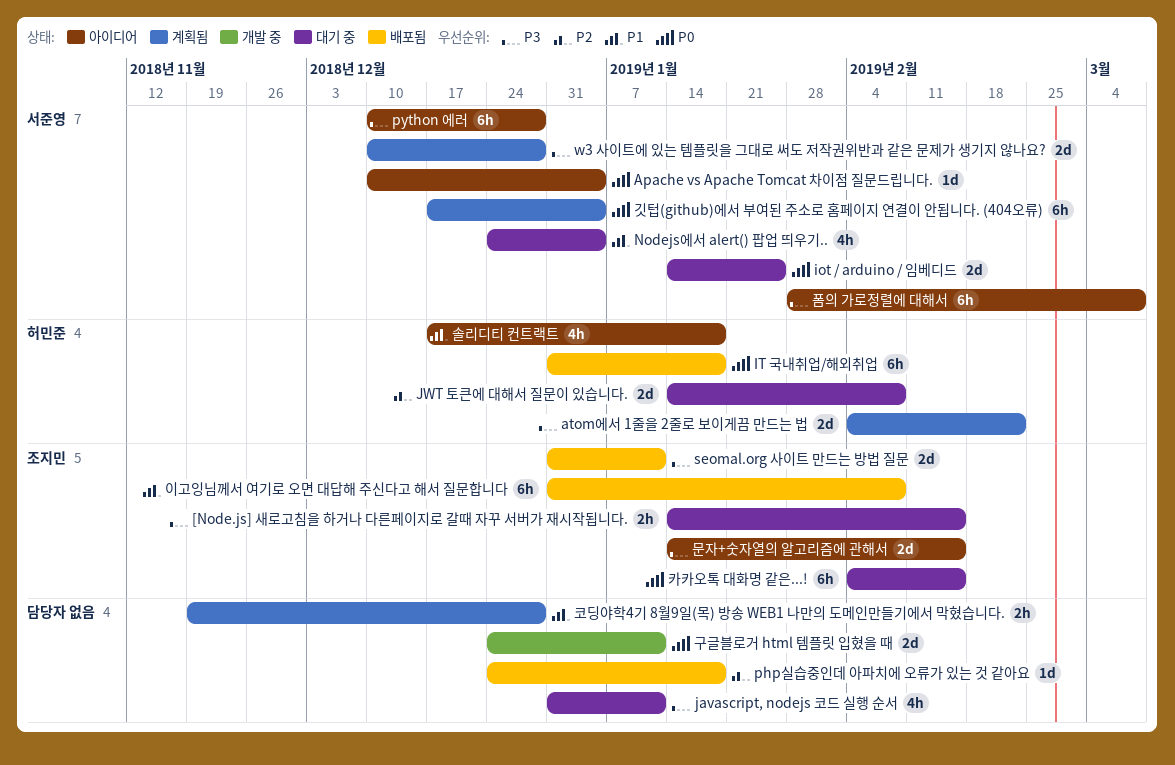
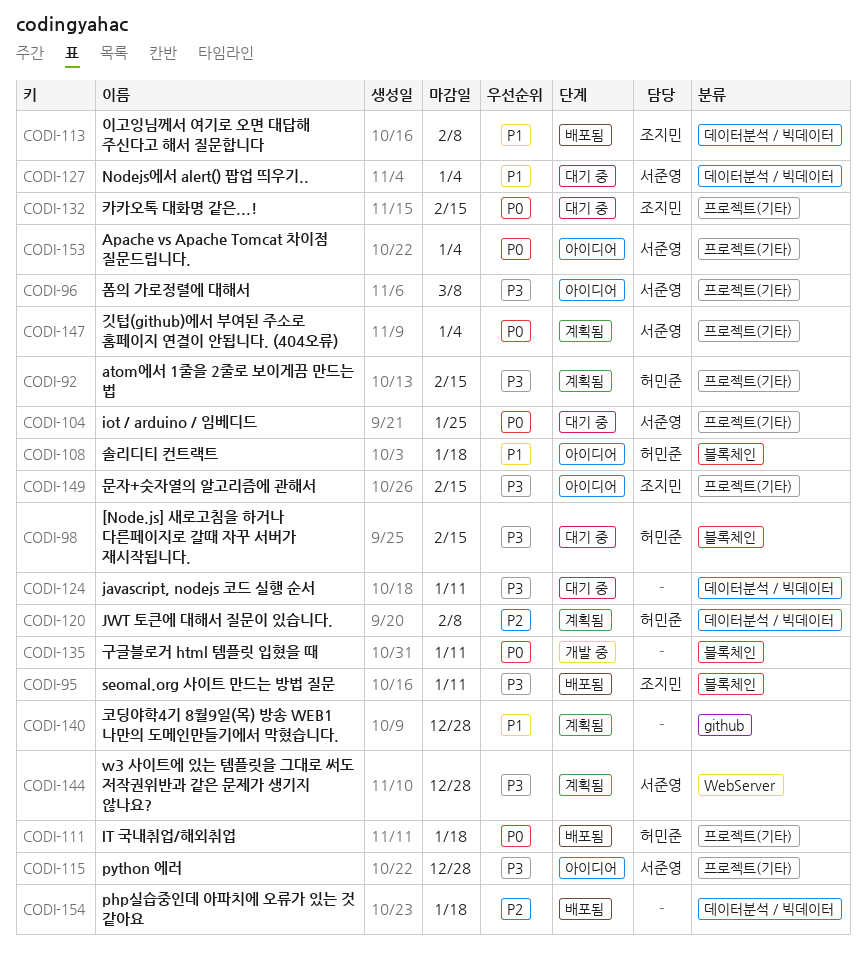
[Node.js] 새로고침을 하거나 다른페이지로 갈때 자꾸 서버가 재시작됩니다., owner: 조지민 -> 허민준
atom에서 1줄을 2줄로 보이게끔 만드는 법, due: Feb 22 -> Feb 15
JWT 토큰에 대해서 질문이 있습니다., status: 대기 중 -> 계획됨

